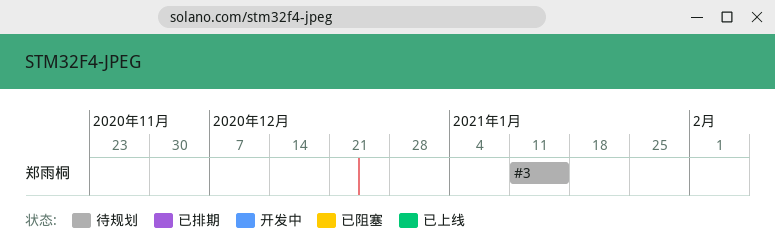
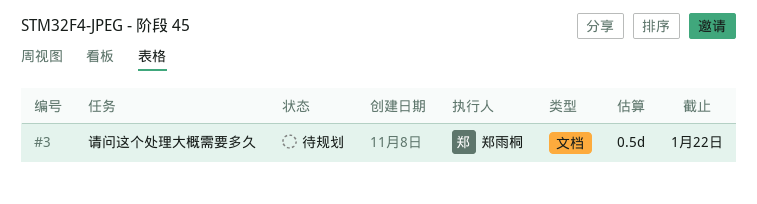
#3, due: Jan 15 -> Jan 22

